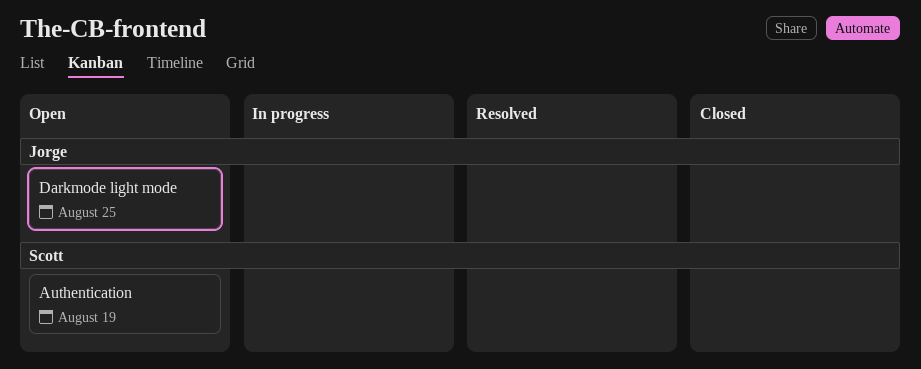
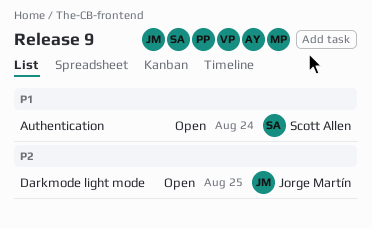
Authentication, due: Aug 19 -> Aug 24

